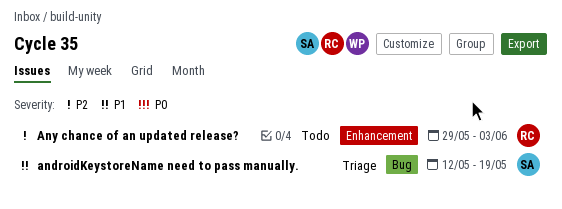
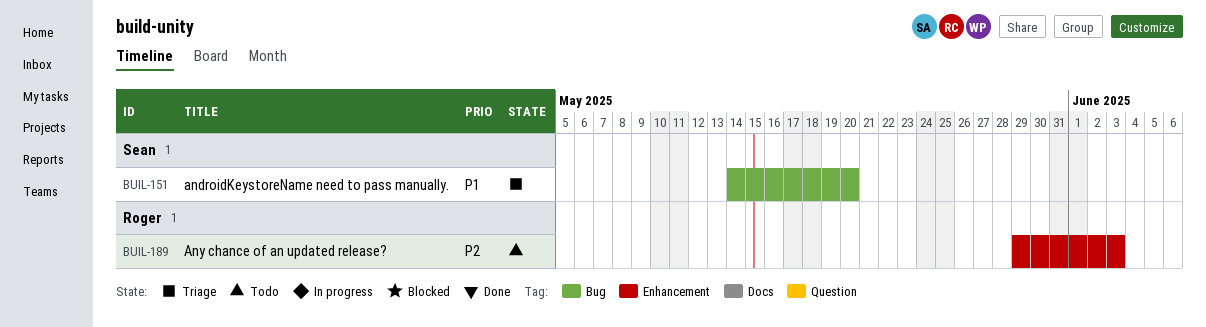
androidKeystoreName need to pass manually., start: May 12 -> May 14
androidKeystoreName need to pass manually., due: May 19 -> May 20

